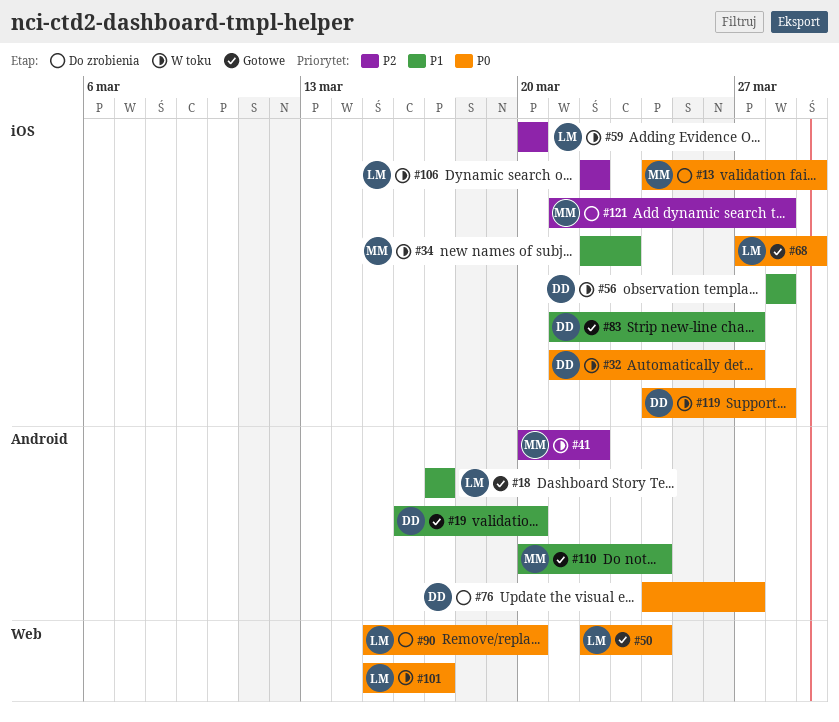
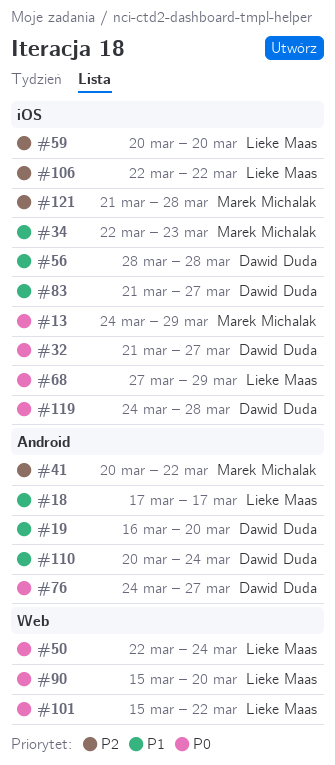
#101, due: Mar 17 -> Mar 22
#110, owner: Marek Michalak -> Dawid Duda

